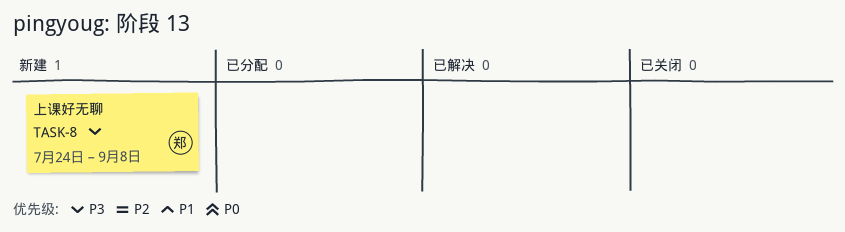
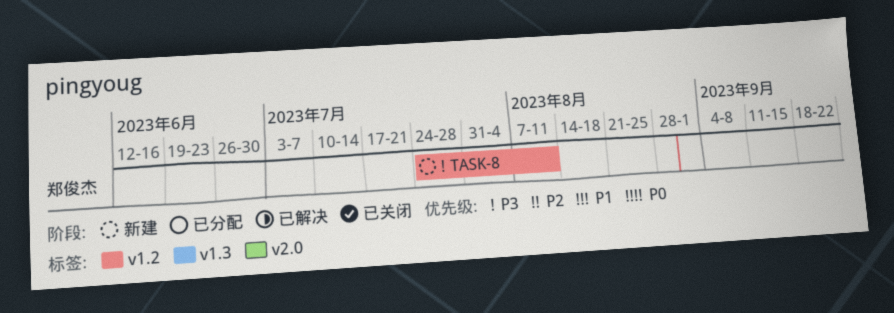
TASK-8, due: Sep 8 -> Aug 11

